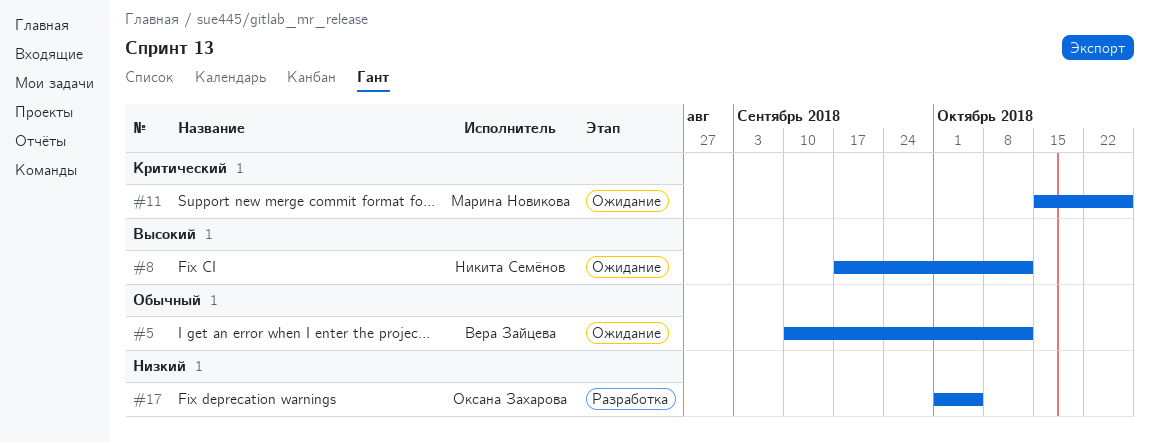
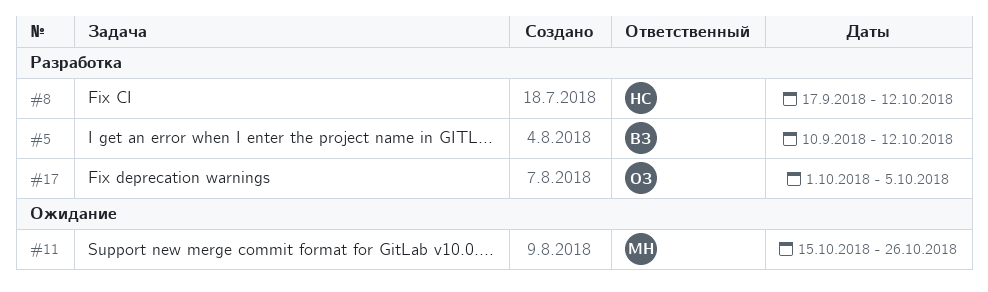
#5, status: Ожидание -> Разработка
#8, status: Ожидание -> Разработка

